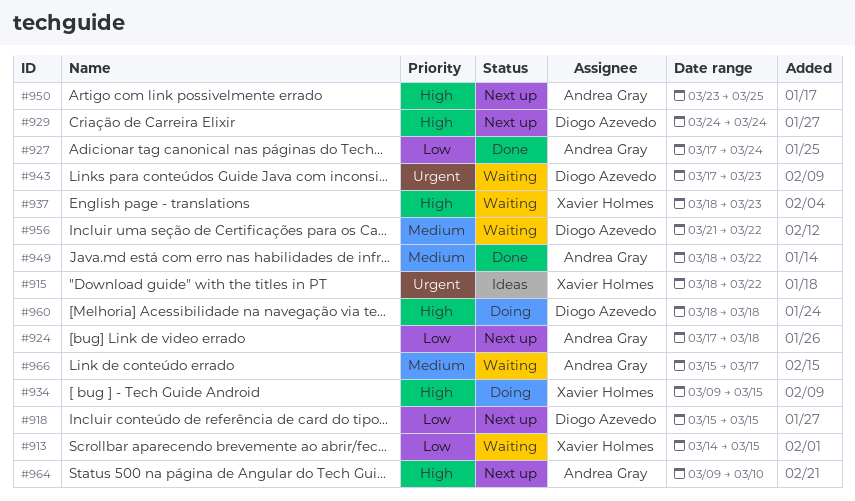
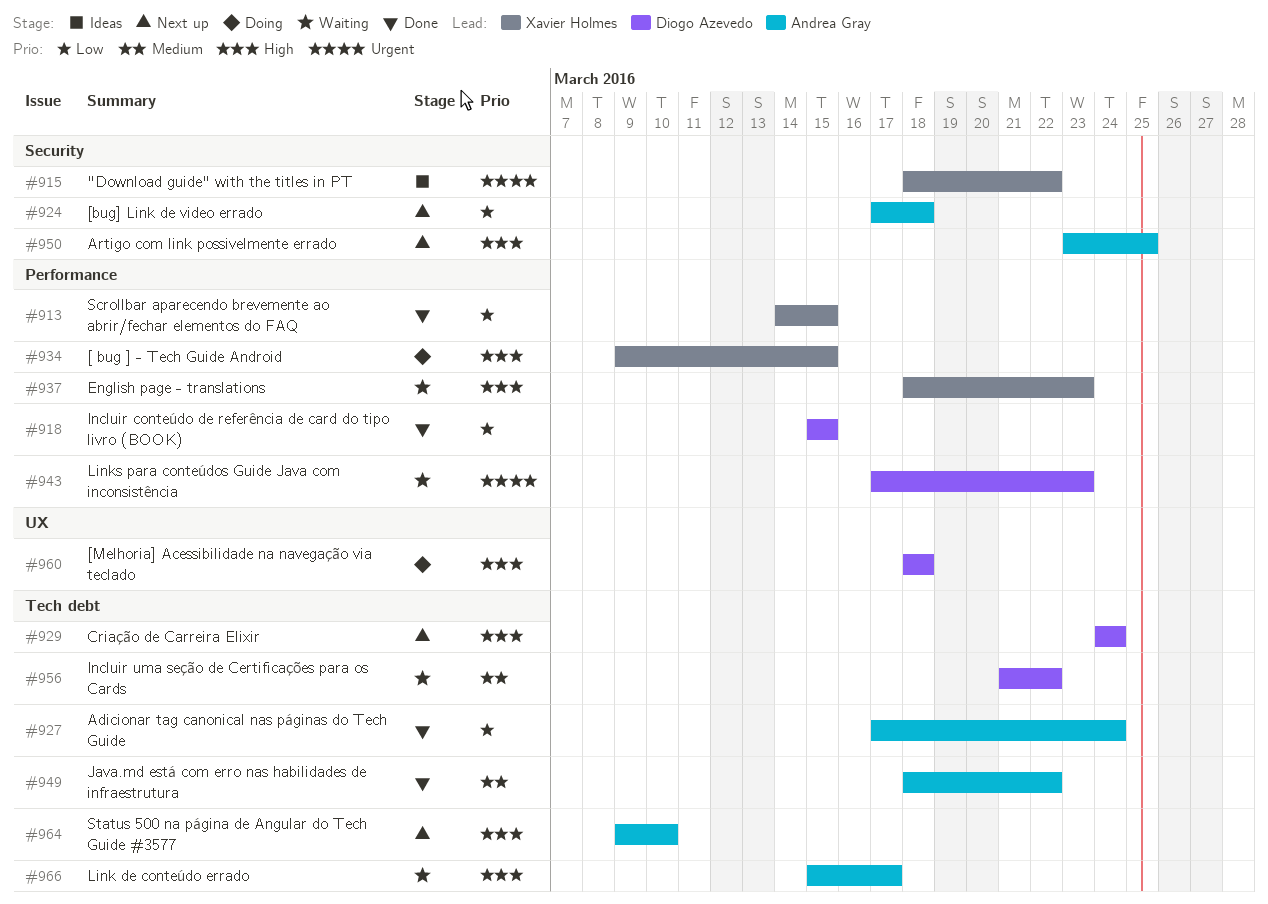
#913, status: Waiting -> Done
#918, status: Next up -> Done
#966, priority: Medium -> High

